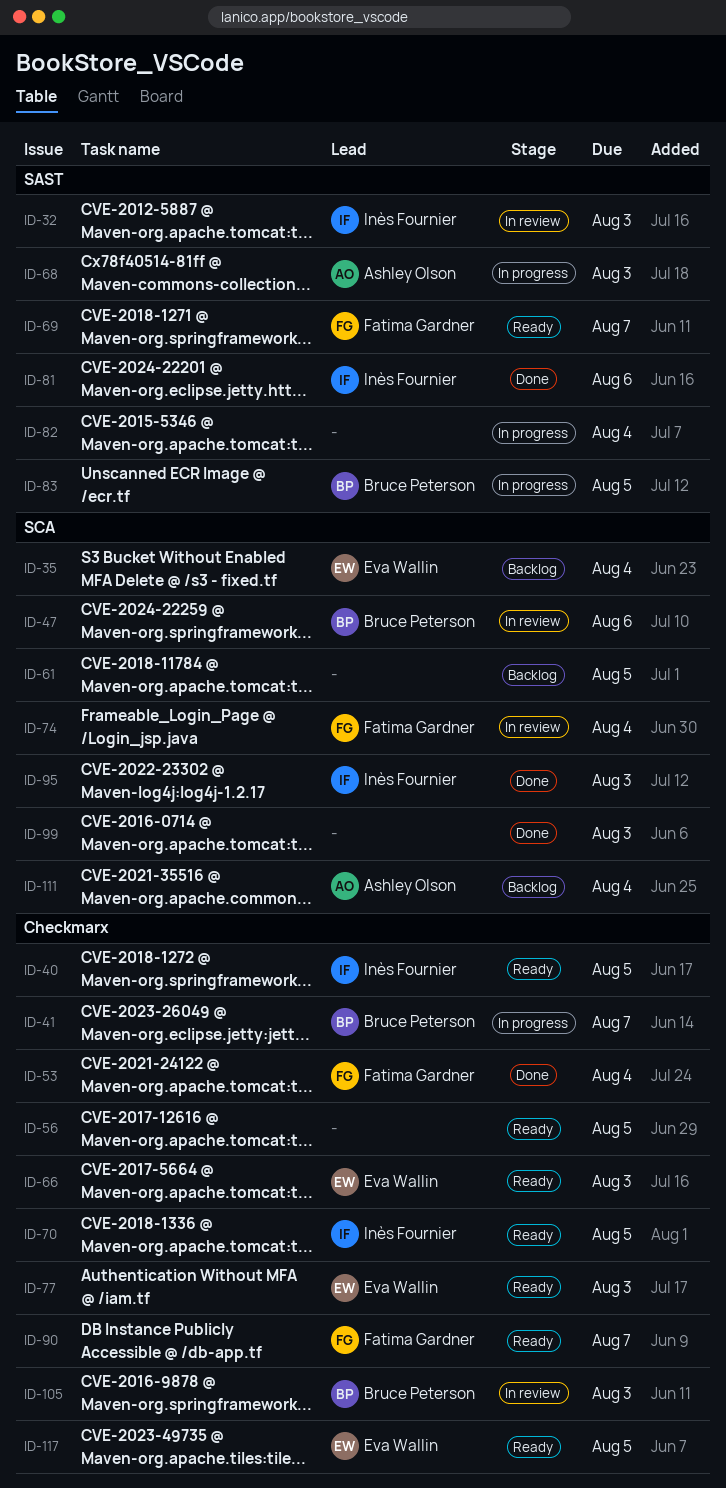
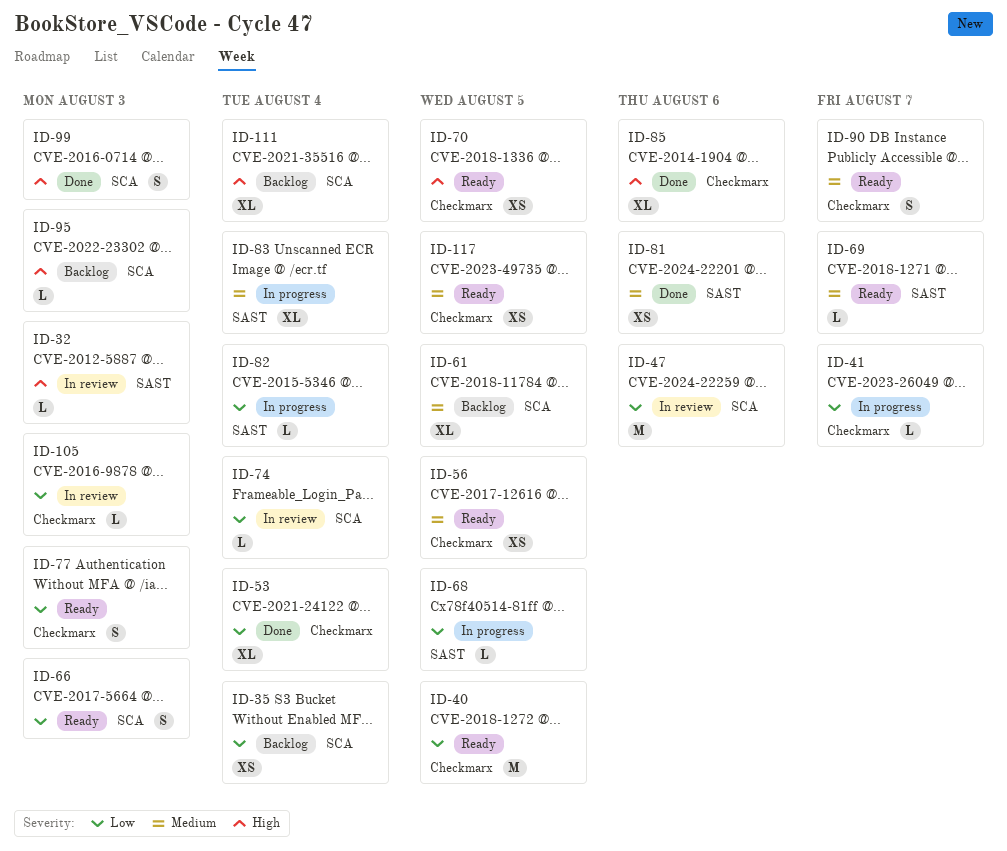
ID-66, label: Checkmarx -> SCA
ID-68, due: Aug 3 -> Aug 5
ID-83, due: Aug 5 -> Aug 4
ID-85: none -> present
ID-95, status: Done -> Backlog

